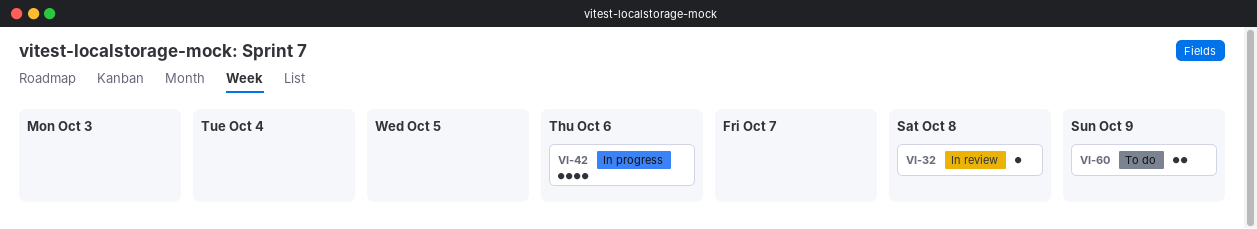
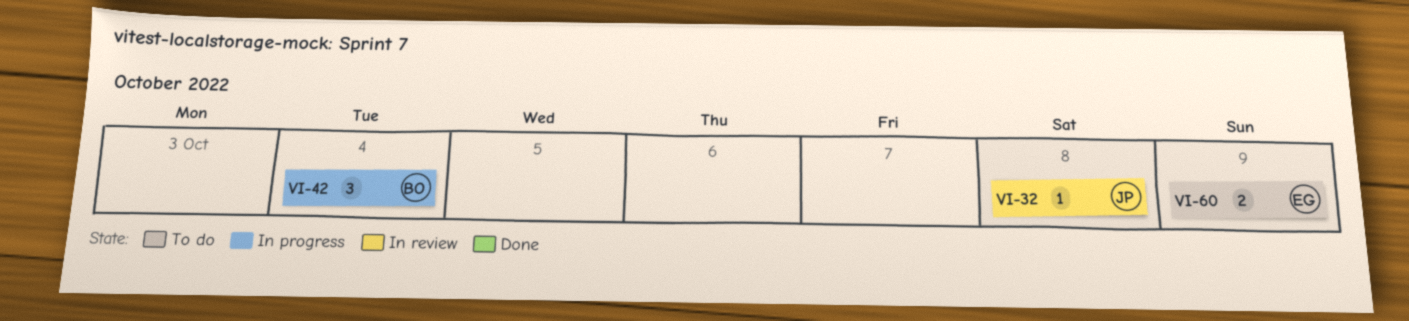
VI-42, estimate: 4 -> 3
VI-42, due: Oct 6 -> Oct 4

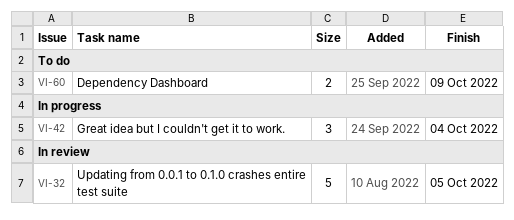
VI-32, estimate: 1 -> 5
VI-32, due: Oct 8 -> Oct 5

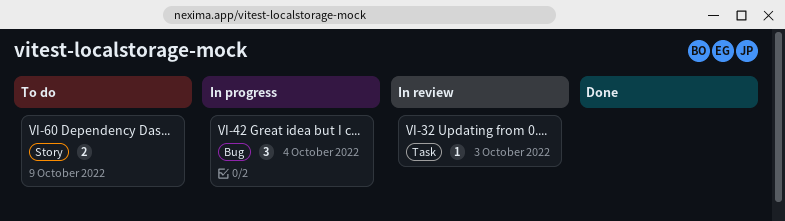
VI-32, estimate: 5 -> 1
VI-32, due: Oct 5 -> Oct 3

